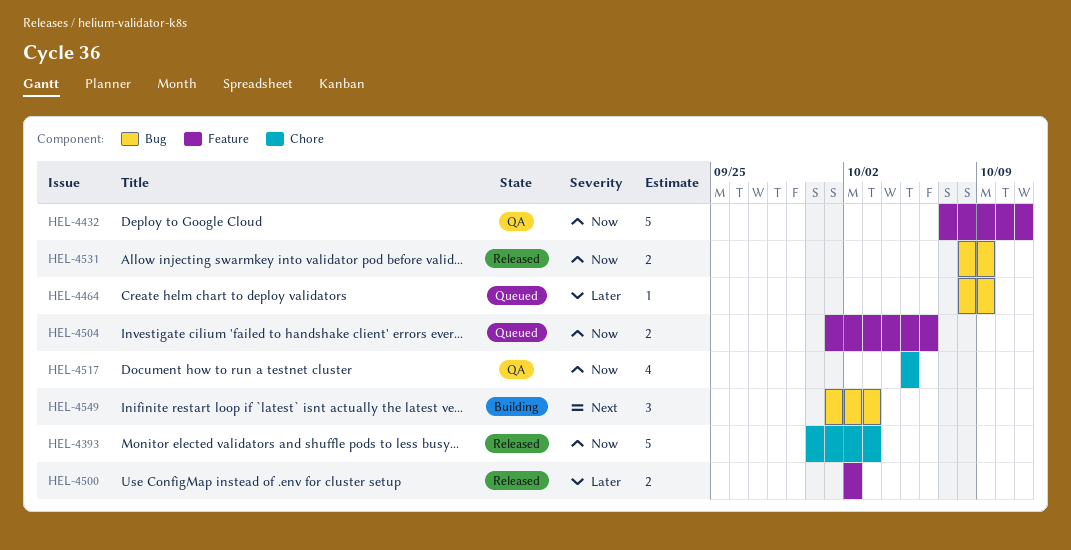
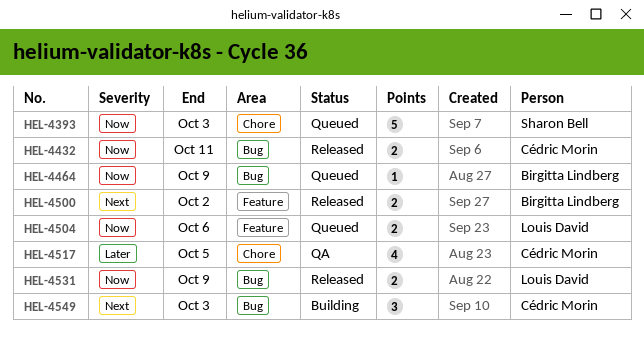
HEL-4393, status: Released -> Queued
HEL-4432, status: QA -> Released
HEL-4432, label: Feature -> Bug
HEL-4432, estimate: 5 -> 2
HEL-4464, priority: Later -> Now
HEL-4500, priority: Later -> Next
HEL-4517, priority: Now -> Later

